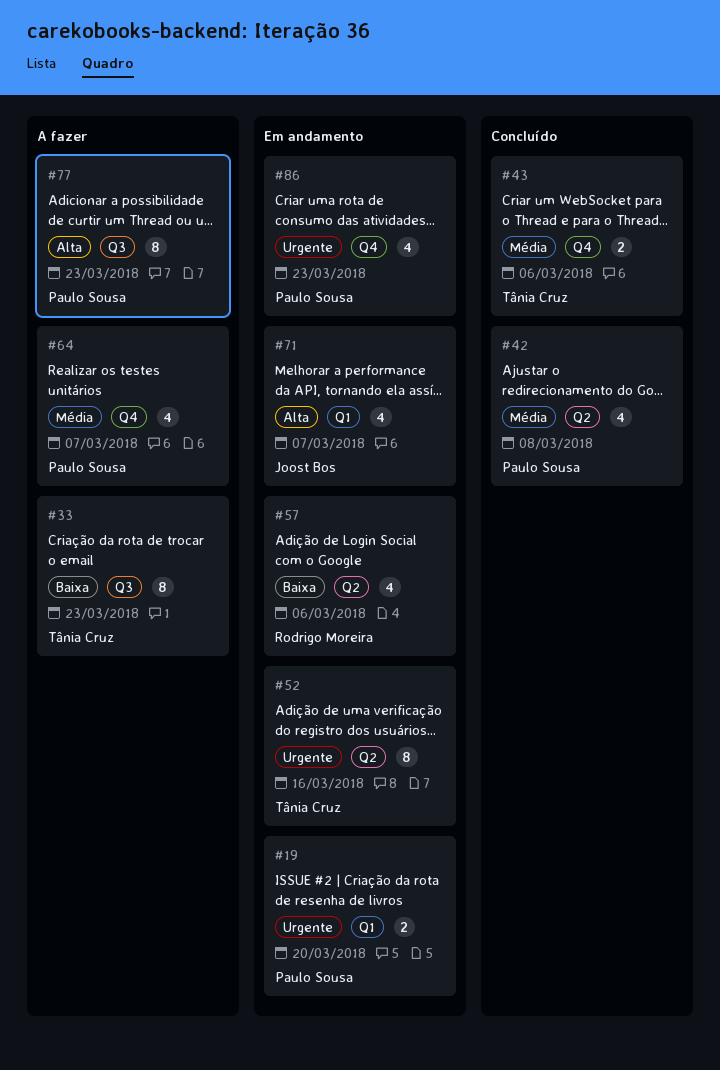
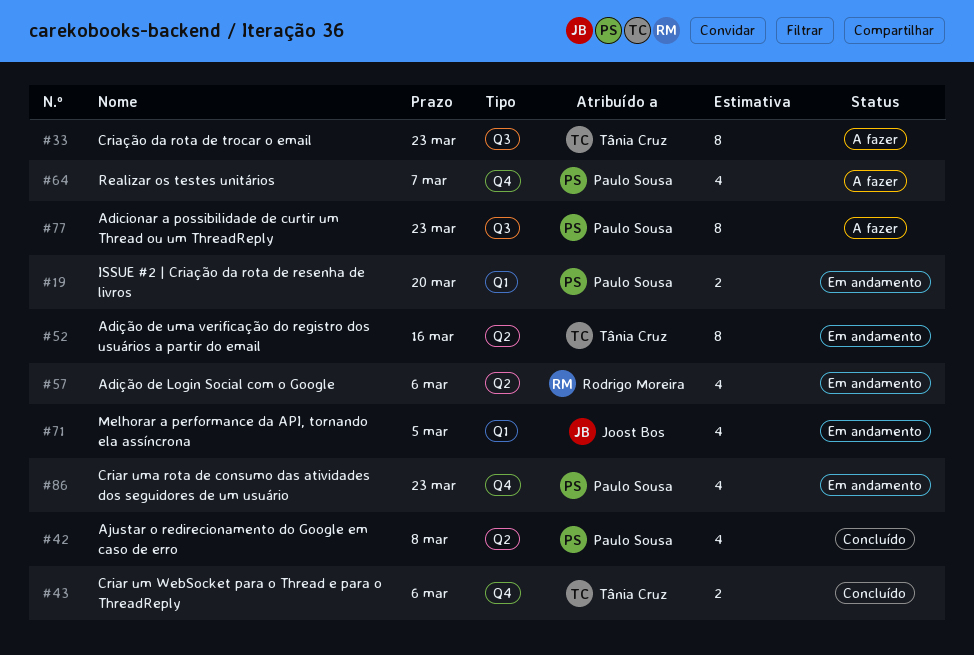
#71, due: Mar 7 -> Mar 5

